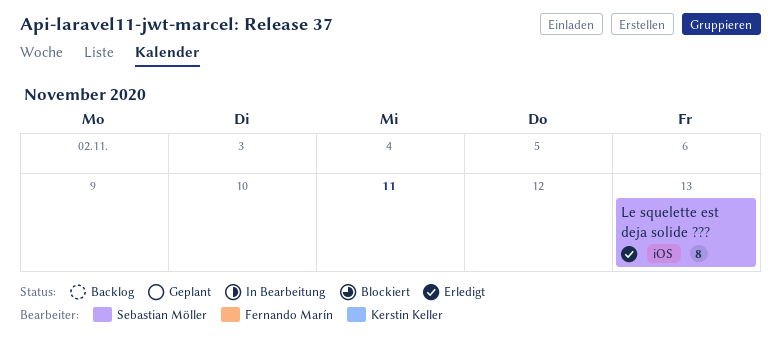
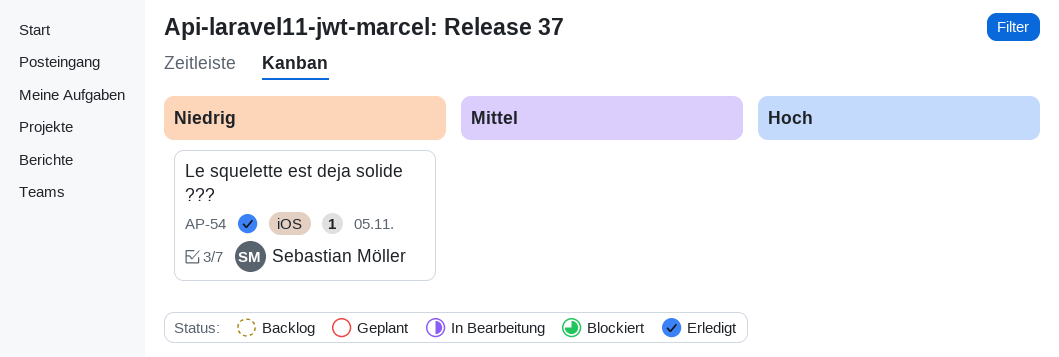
Le squelette est deja solide ???, estimate: 8 -> 1
Le squelette est deja solide ???, due: Nov 13 -> Nov 5

